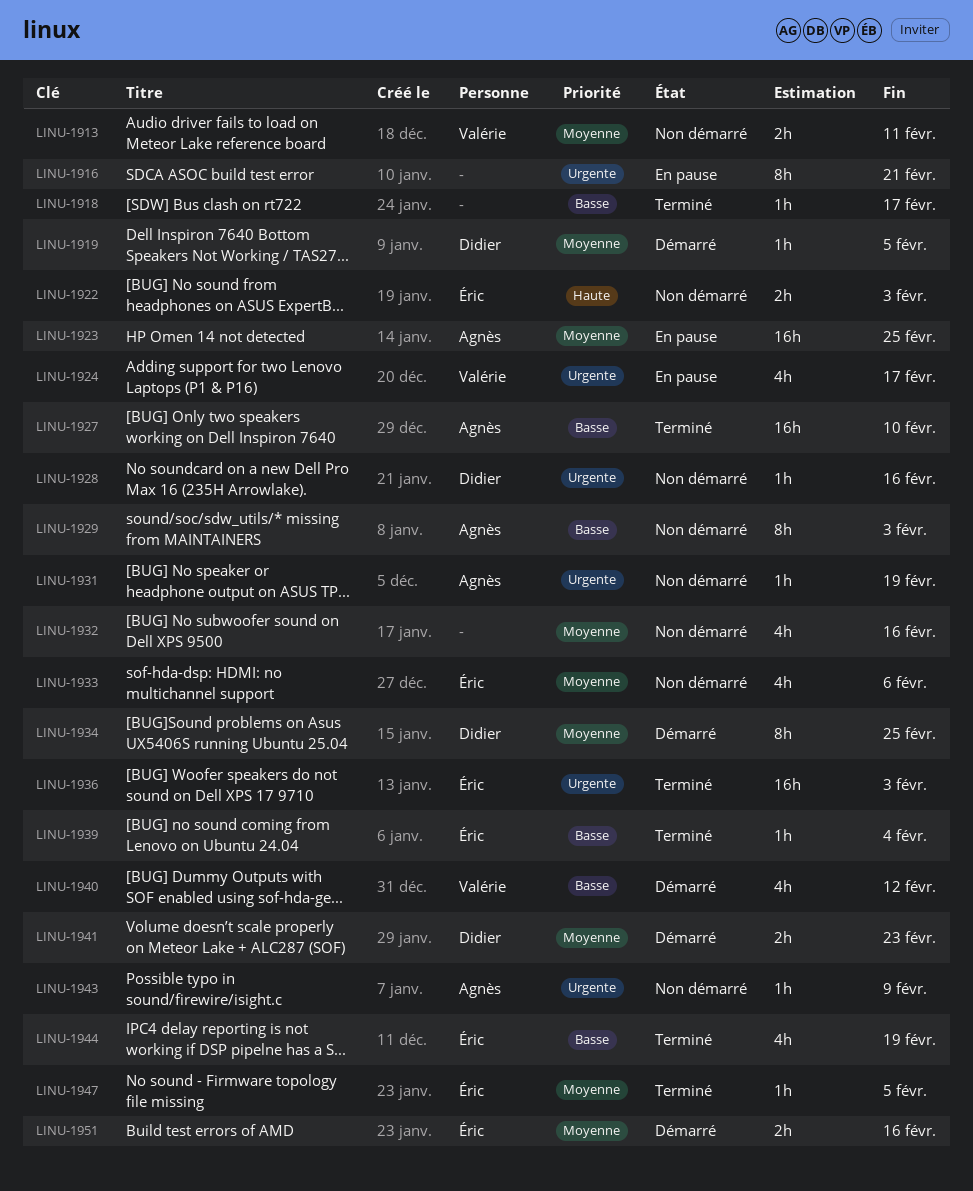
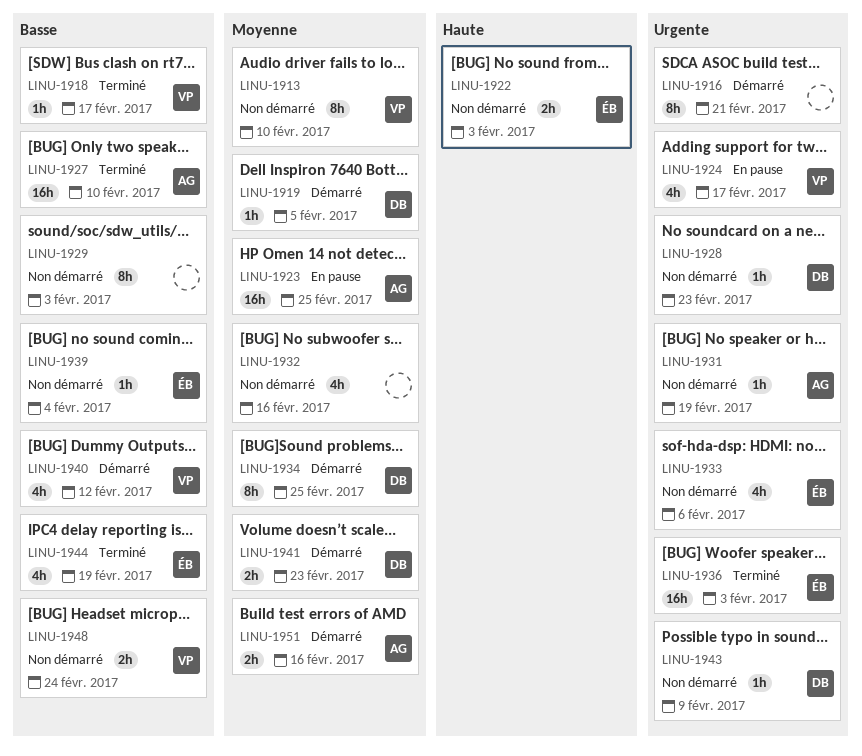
LINU-1913, estimate: 2h -> 8h
LINU-1913, due: Feb 11 -> Feb 10
LINU-1916, status: En pause -> Démarré
LINU-1918, owner: none -> Valérie
LINU-1928, due: Feb 16 -> Feb 23
LINU-1929, owner: Agnès -> none
LINU-1933, priority: Moyenne -> Urgente
LINU-1939, status: Terminé -> Non démarré
LINU-1943, owner: Agnès -> Didier
LINU-1947: present -> none
LINU-1948: none -> present
LINU-1951, owner: Éric -> Agnès

